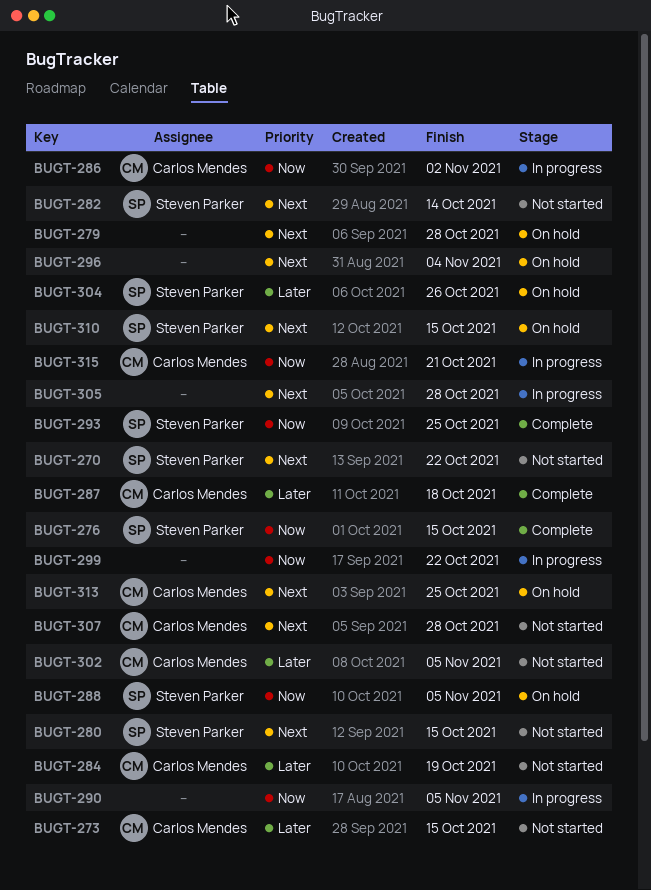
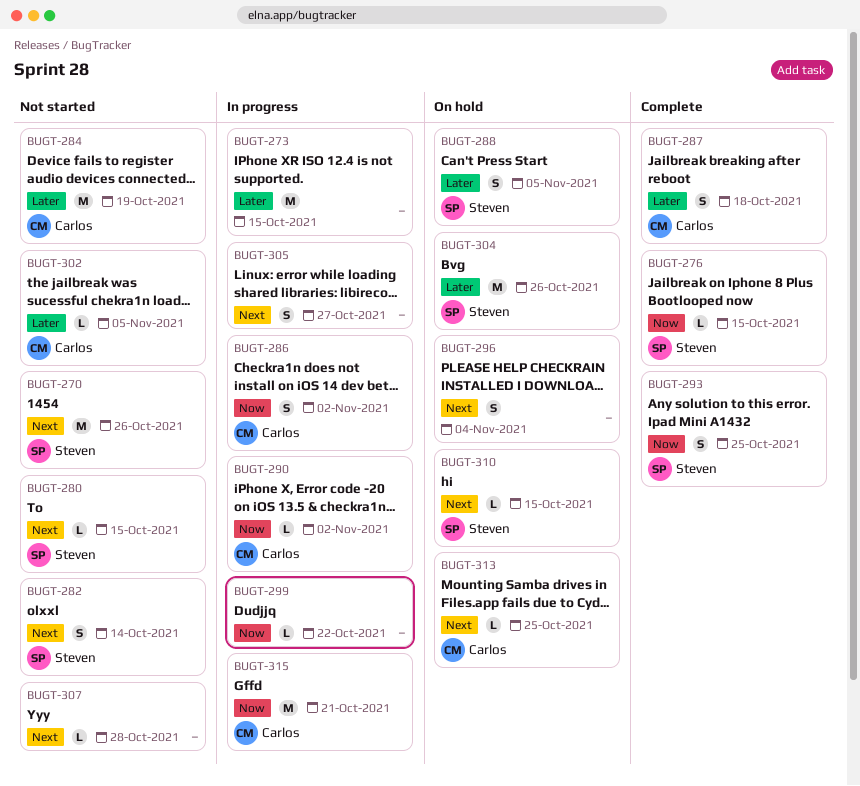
BUGT-270, due: Oct 22 -> Oct 26
BUGT-273, status: Not started -> In progress
BUGT-273, owner: Carlos Mendes -> none
BUGT-279: present -> none
BUGT-288, priority: Now -> Later
BUGT-290, owner: none -> Carlos Mendes
BUGT-290, due: Nov 5 -> Nov 2
BUGT-305, due: Oct 28 -> Oct 27
BUGT-307, owner: Carlos Mendes -> none

